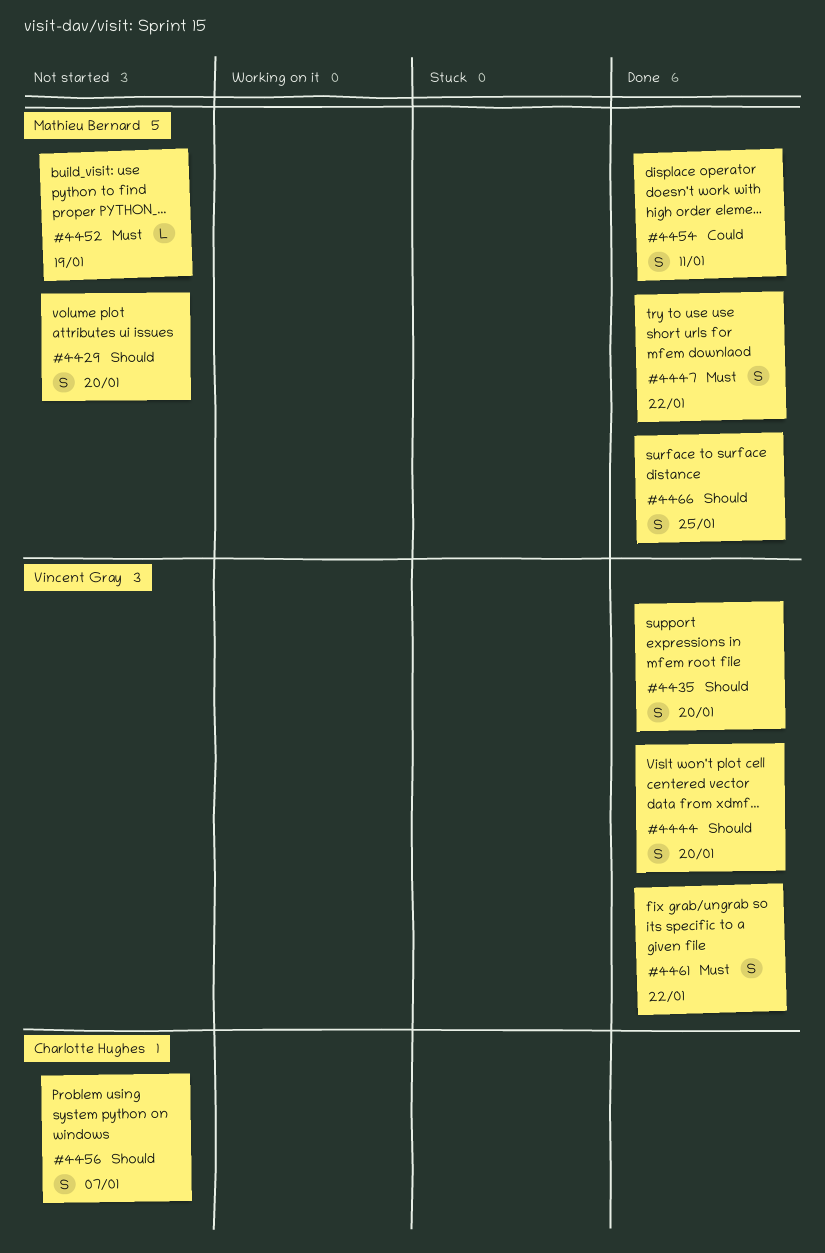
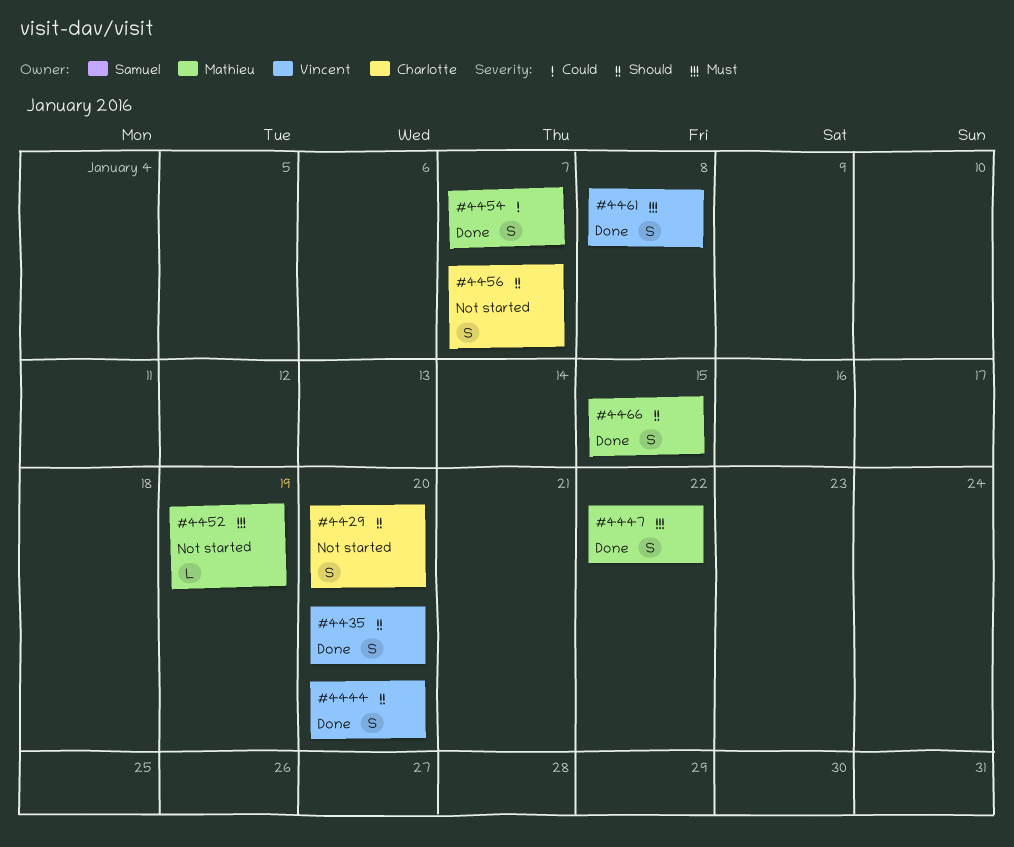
#4429, owner: Mathieu Bernard -> Charlotte Hughes
#4454, due: Jan 11 -> Jan 7
#4461, due: Jan 22 -> Jan 8
#4466, due: Jan 25 -> Jan 15

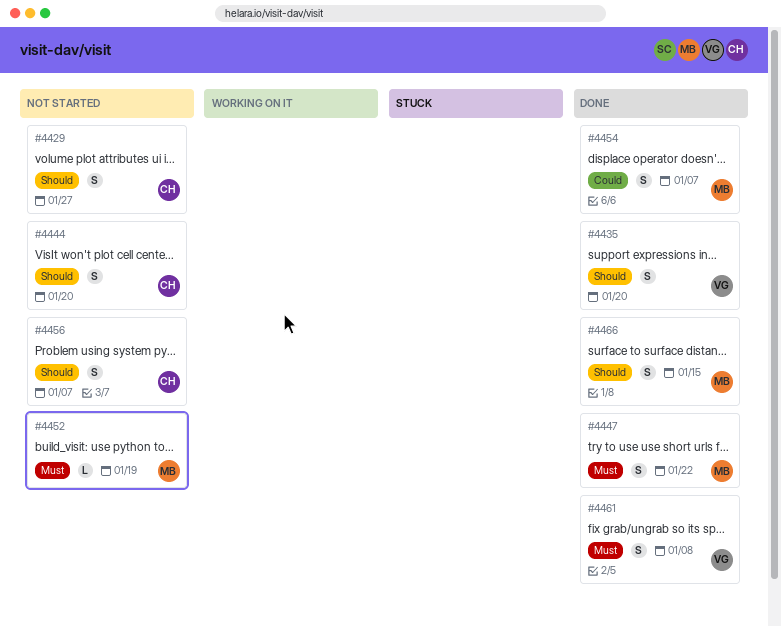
#4429, due: Jan 20 -> Jan 27
#4444, status: Done -> Not started
#4444, owner: Vincent -> Charlotte

